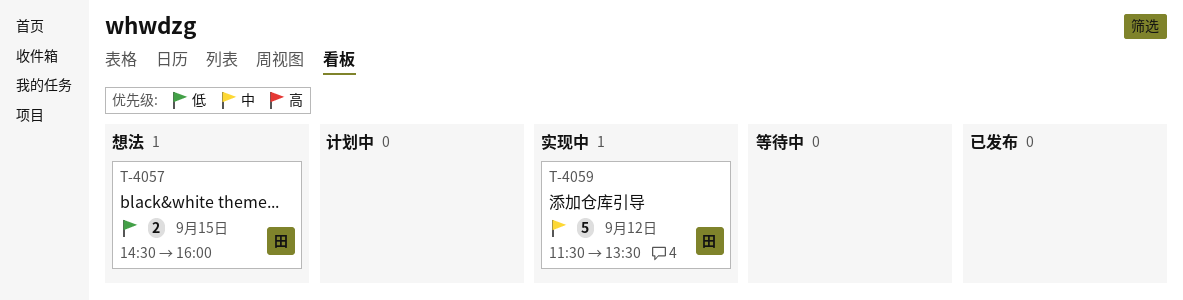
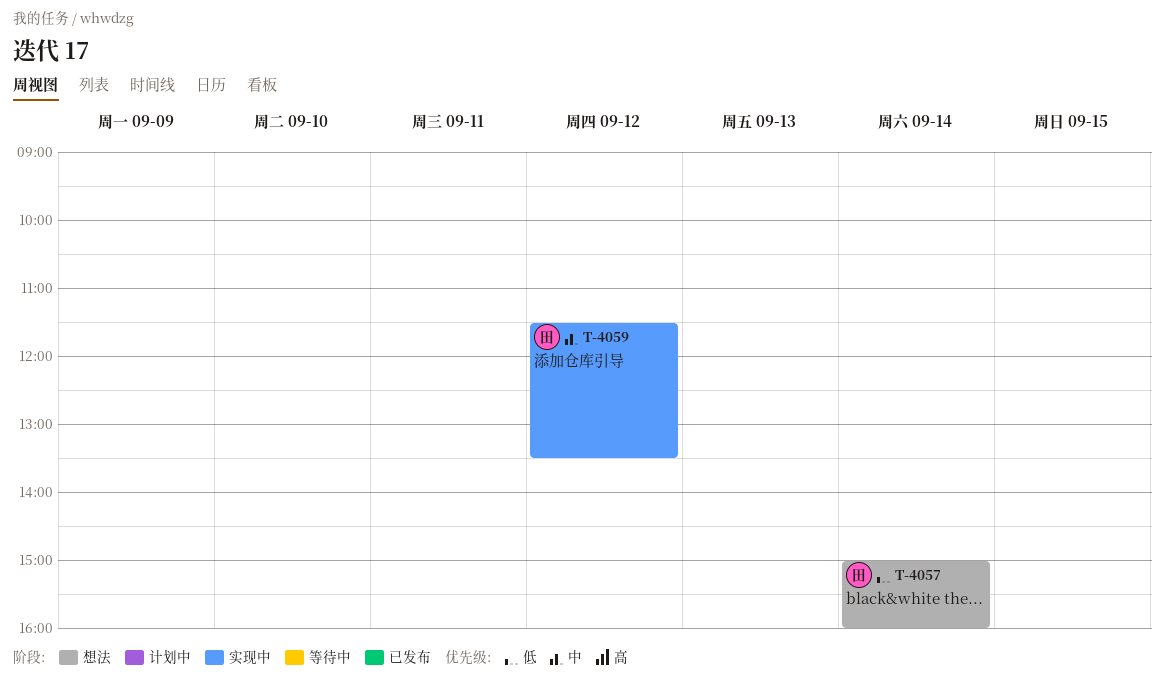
T-4057, day: Sep 15 -> Sep 14
T-4057, begins: 14:30 -> 15:00

